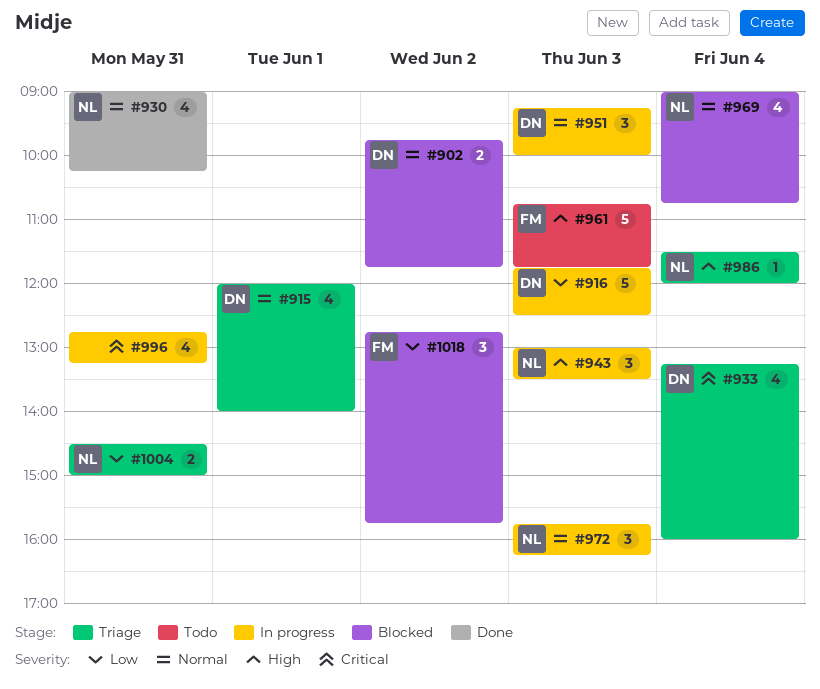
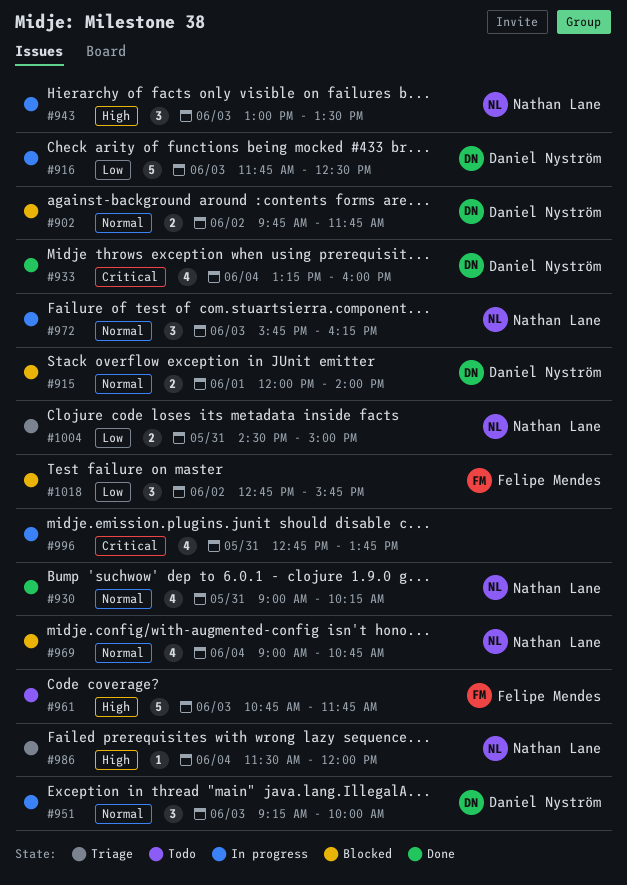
#915, status: Triage -> Blocked
#915, estimate: 4 -> 2
#933, status: Triage -> Done
#996, ends: 13:15 -> 13:45

